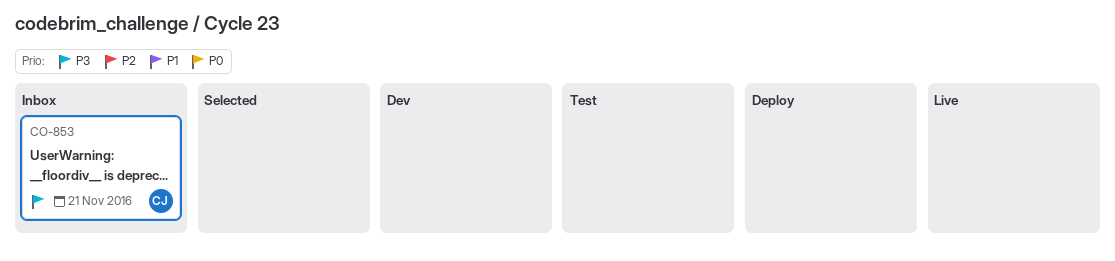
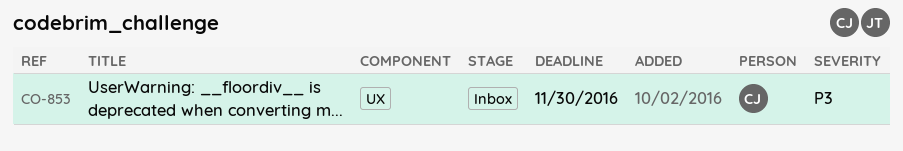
CO-853, due: Nov 21 -> Nov 30

